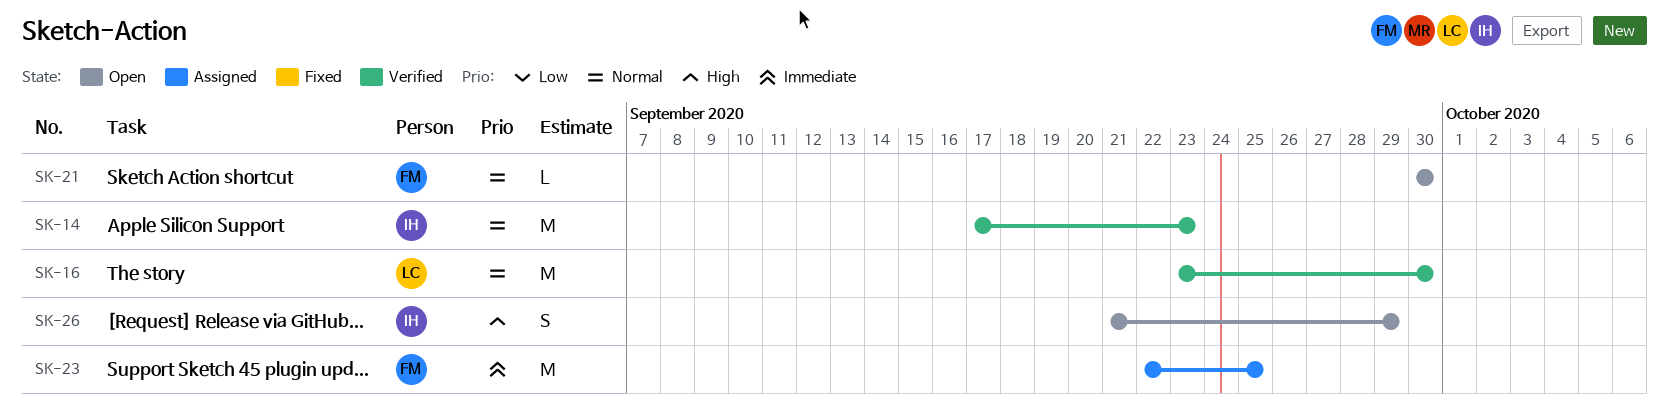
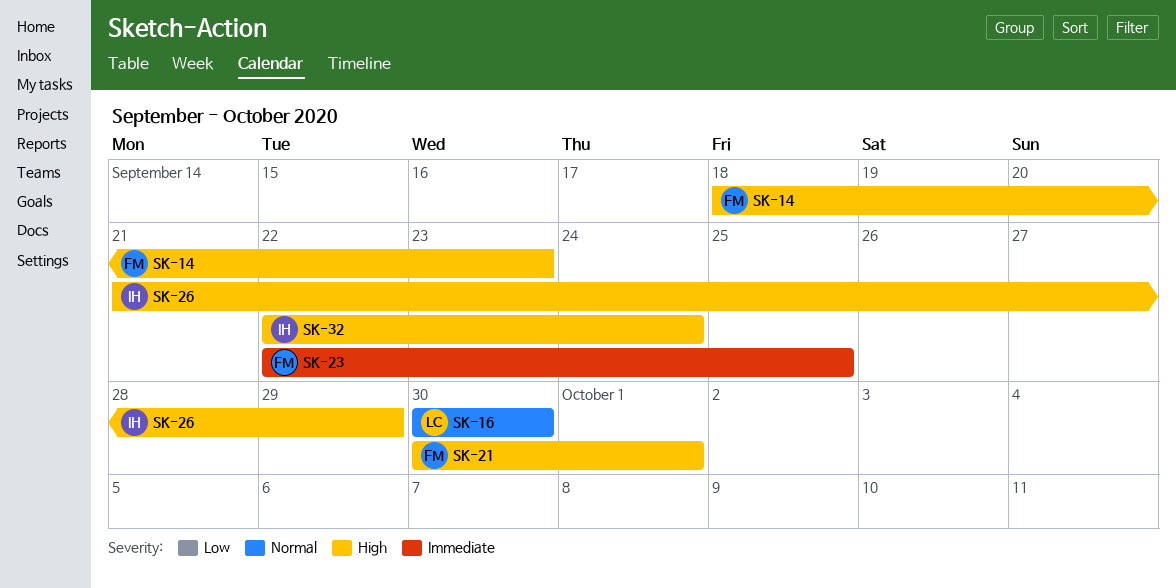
SK-14, owner: IH -> FM
SK-14, priority: Normal -> High
SK-14, start: Sep 17 -> Sep 18
SK-16, start: Sep 23 -> Sep 30
SK-21, priority: Normal -> High
SK-21, due: Sep 30 -> Oct 1
SK-32: none -> present

